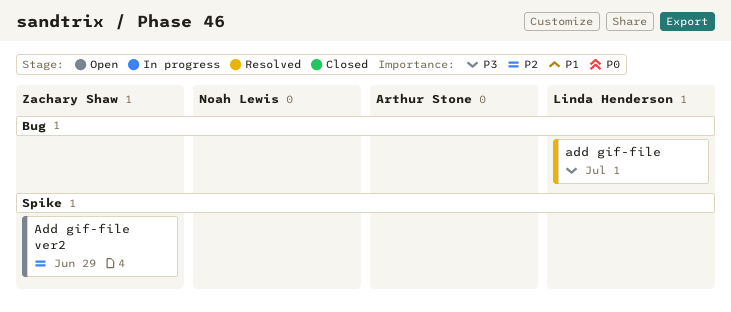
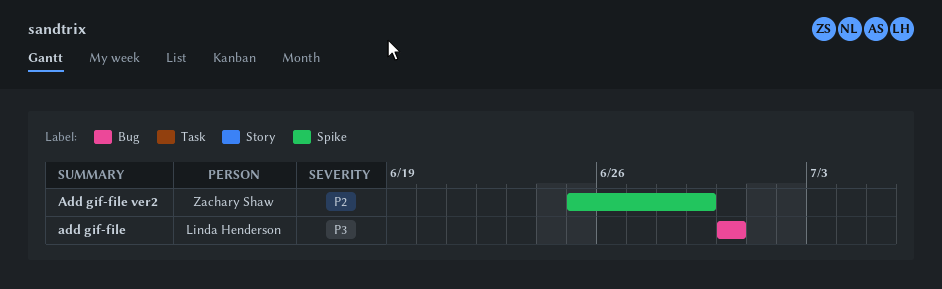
add gif-file, due: Jul 1 -> Jun 30

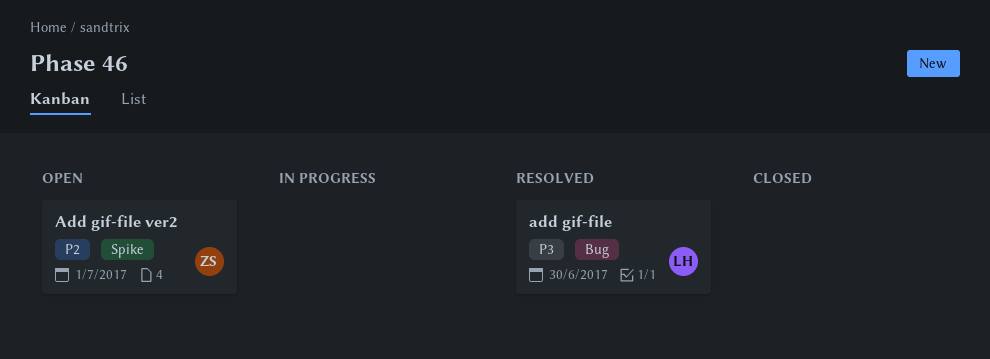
Add gif-file ver2, due: Jun 29 -> Jul 1

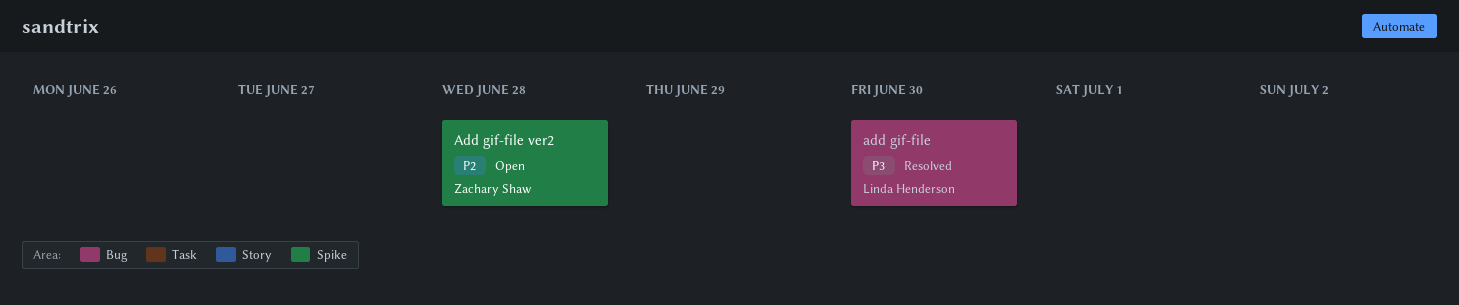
Add gif-file ver2, due: Jul 1 -> Jun 28

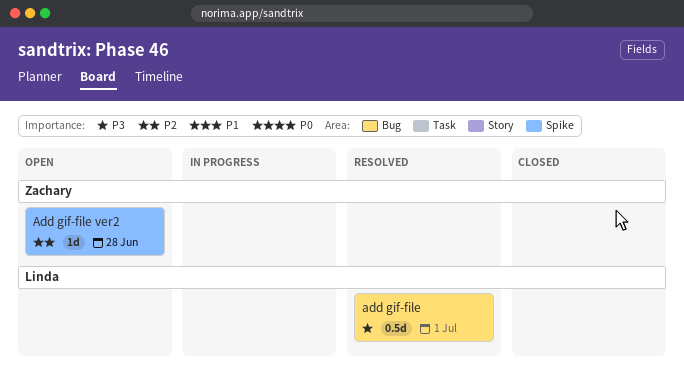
add gif-file, due: Jun 30 -> Jul 1

